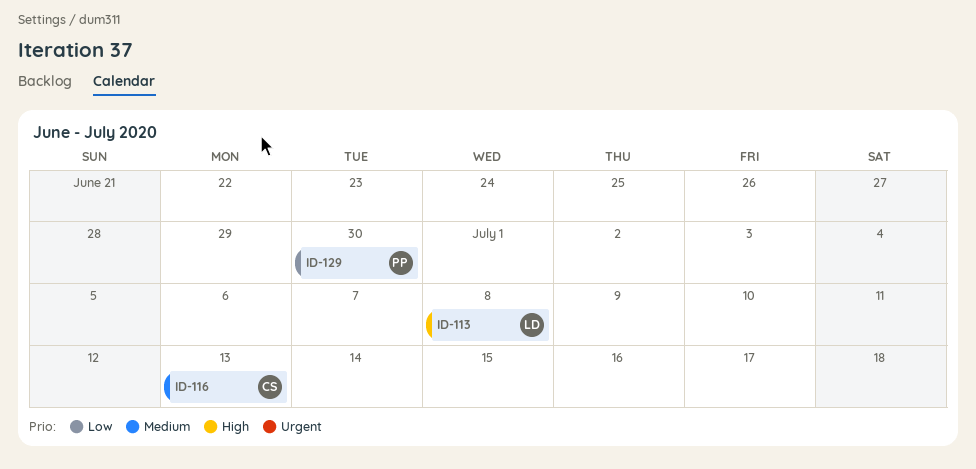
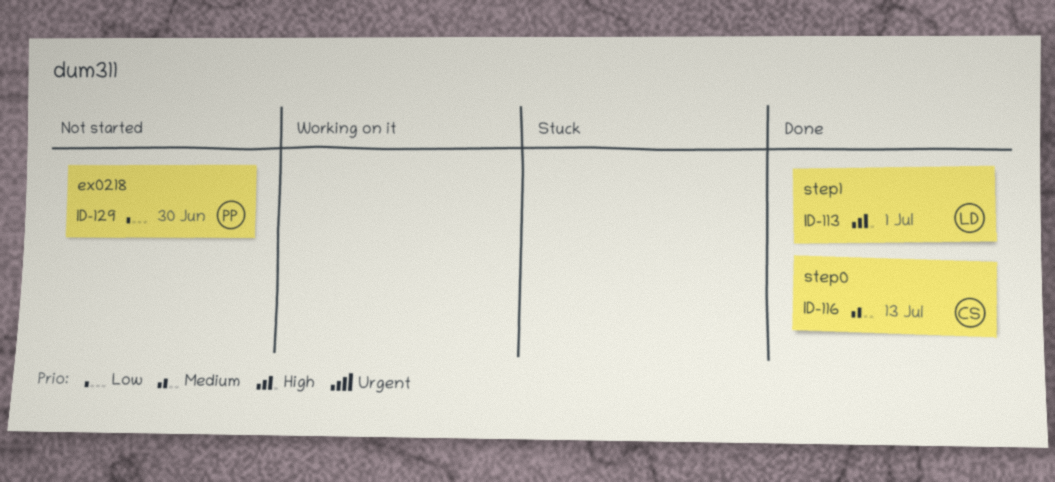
ID-113, due: Jul 8 -> Jul 1

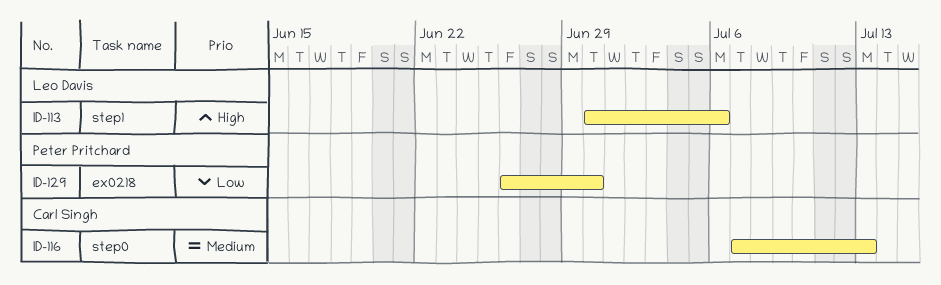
ID-113, due: Jul 1 -> Jul 6

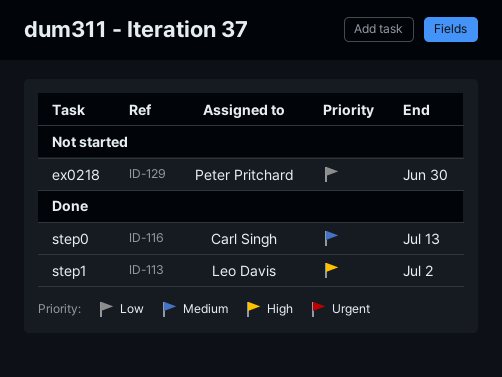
ID-113, due: Jul 6 -> Jul 2

